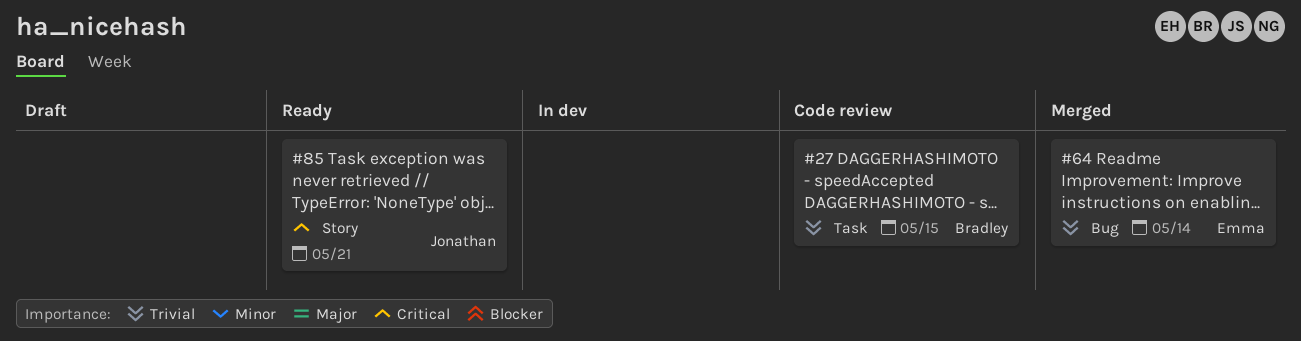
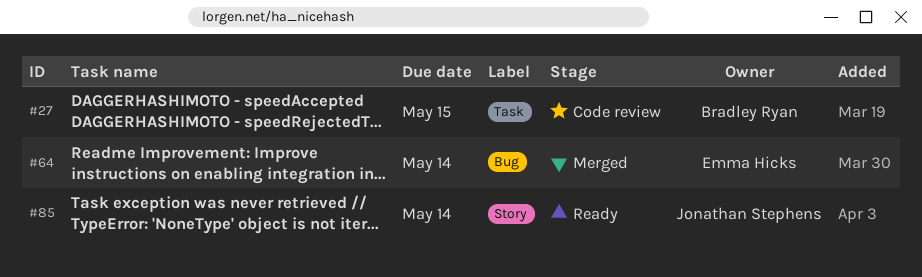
#85, due: May 21 -> May 14

